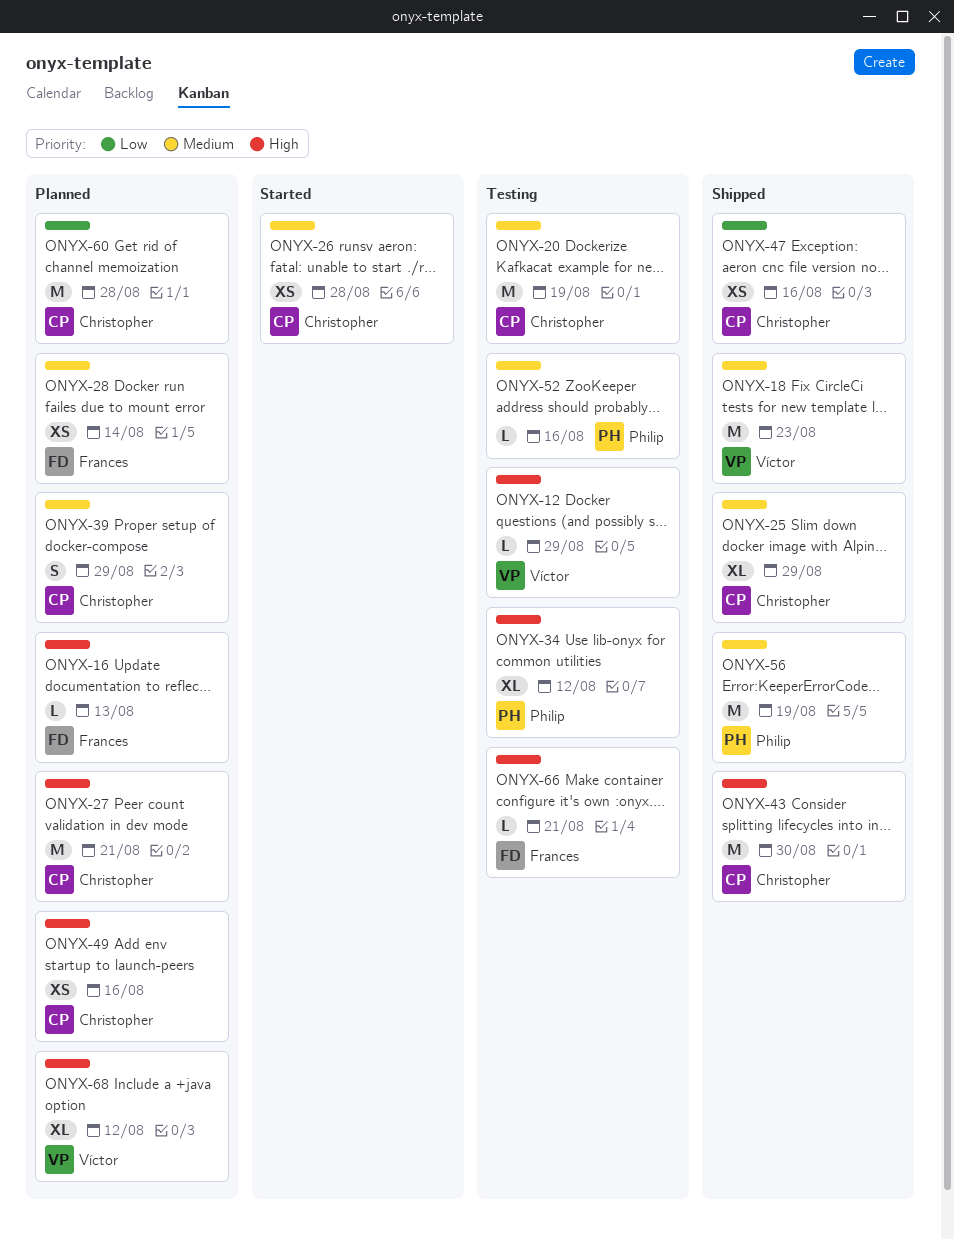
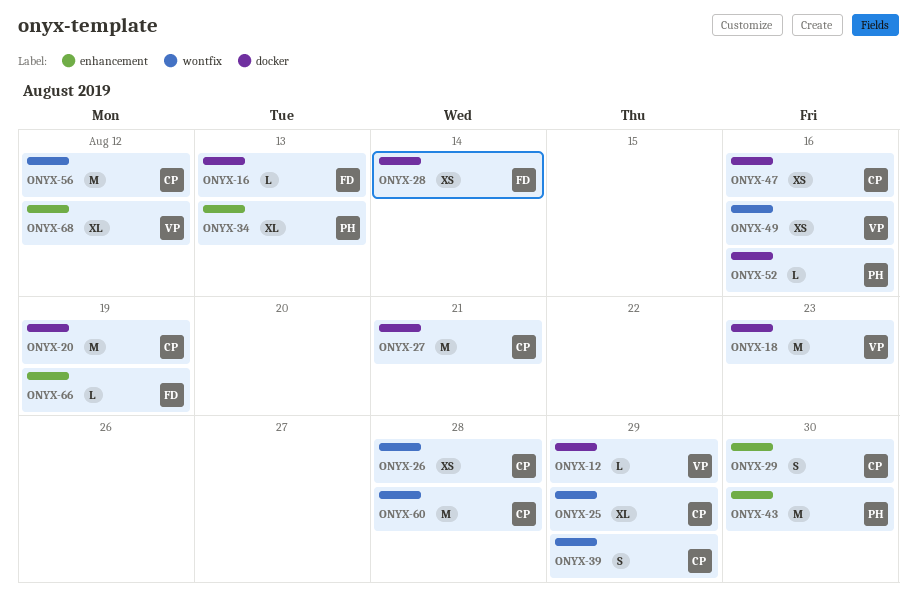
ONYX-29: none -> present
ONYX-34, due: Aug 12 -> Aug 13
ONYX-43, owner: Christopher -> Philip
ONYX-49, owner: Christopher -> Víctor
ONYX-56, owner: Philip -> Christopher
ONYX-56, due: Aug 19 -> Aug 12
ONYX-66, due: Aug 21 -> Aug 19

